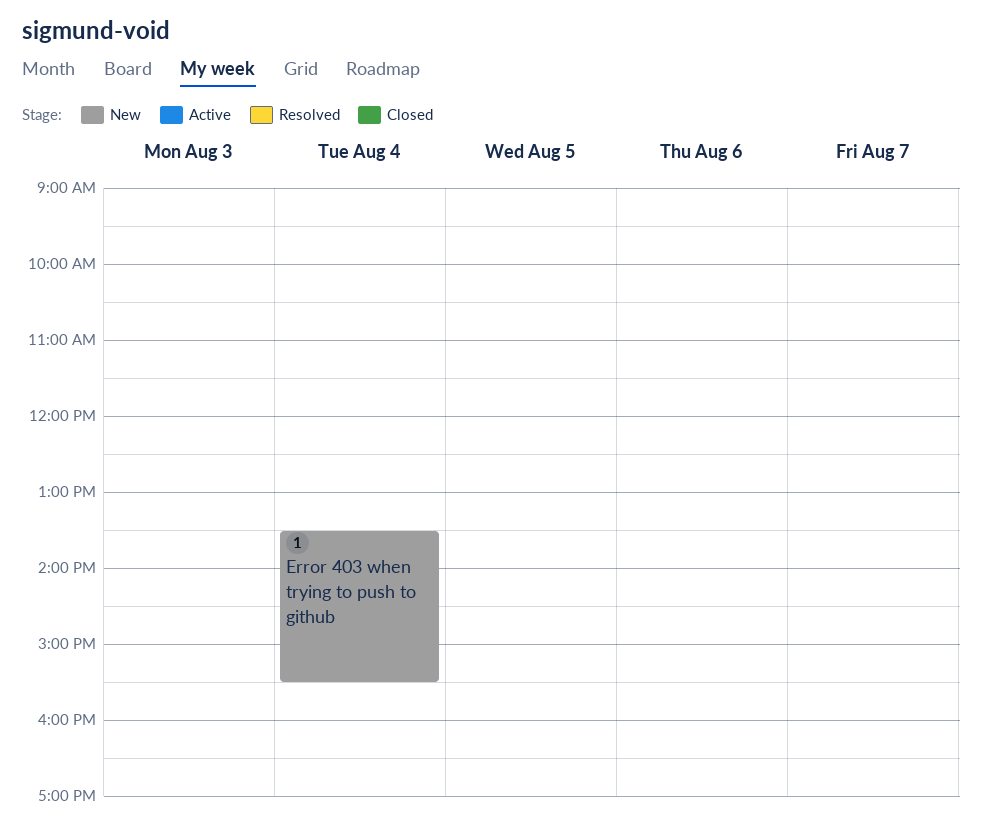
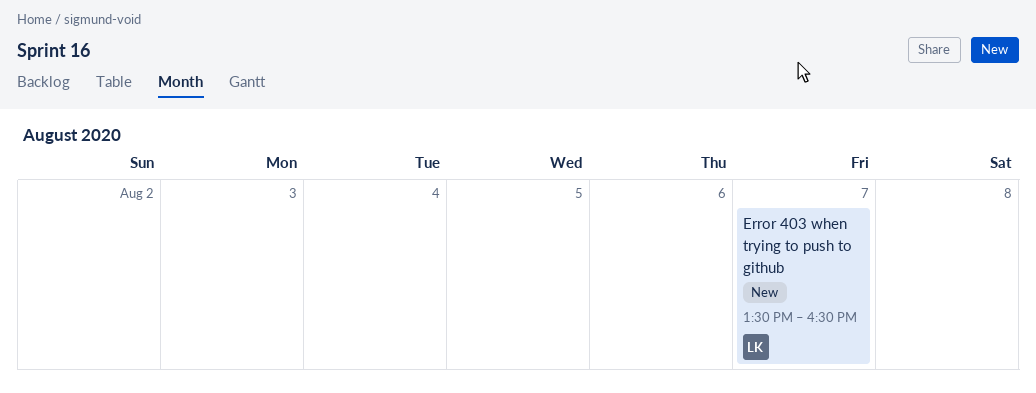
Error 403 when trying to push to github, day: Aug 4 -> Aug 7
Error 403 when trying to push to github, ends: 15:30 -> 16:30

